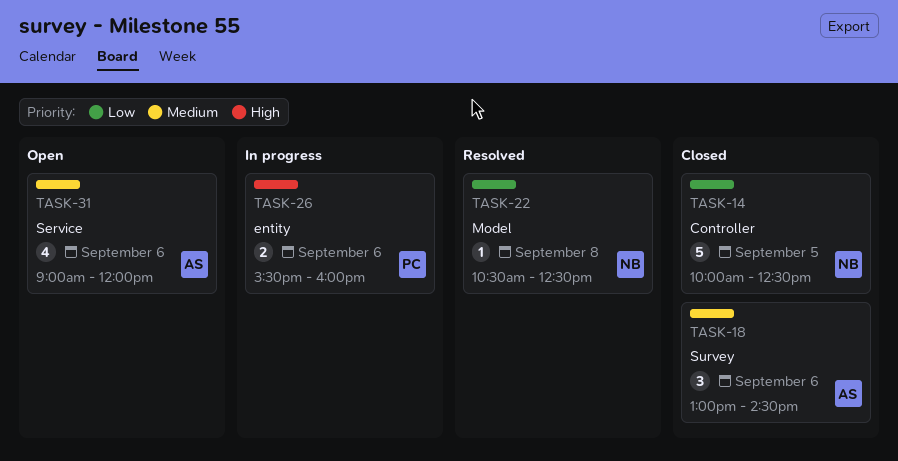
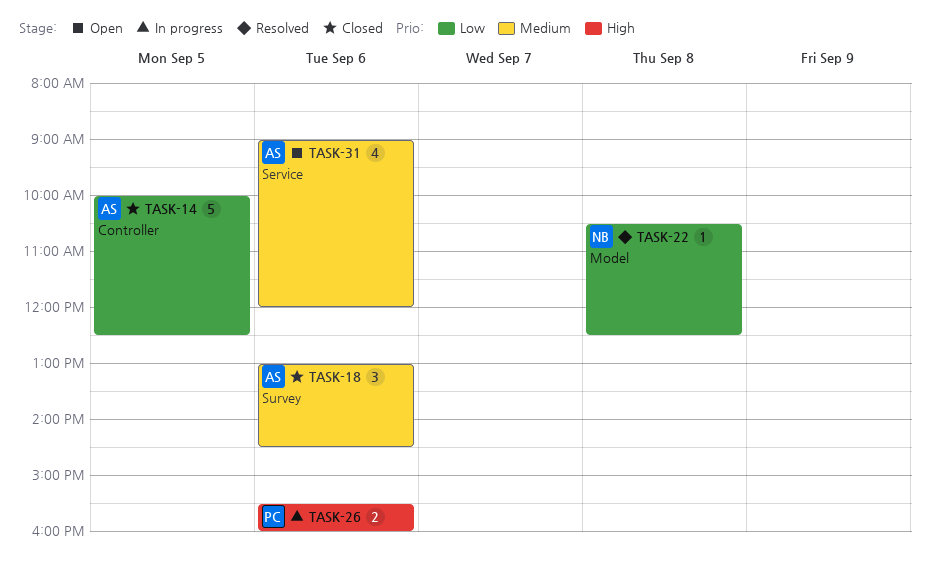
TASK-14, owner: NB -> AS

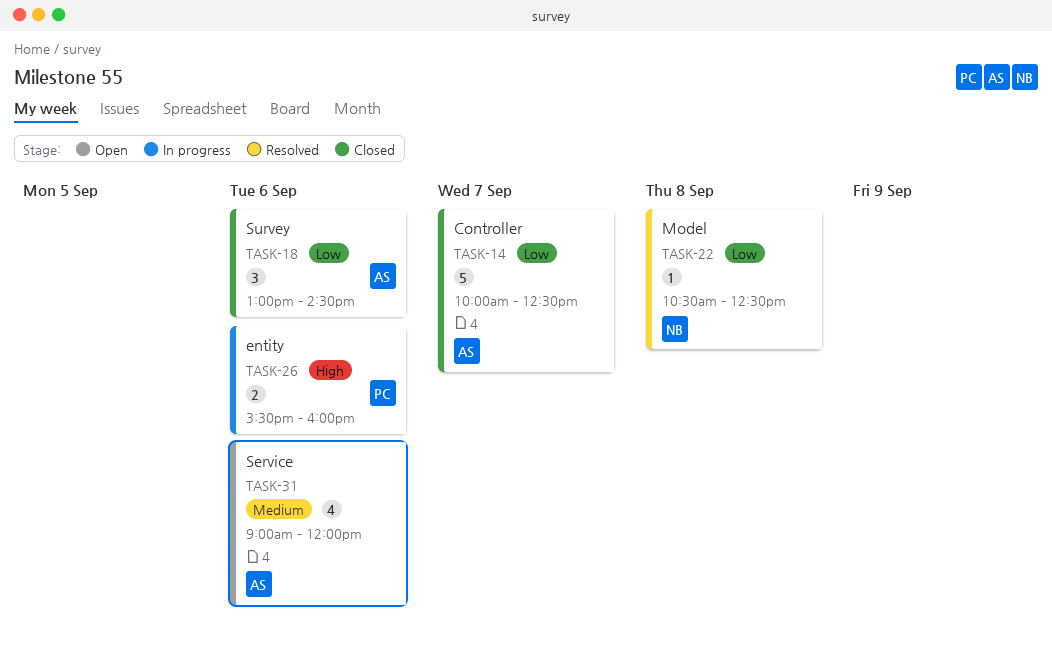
TASK-14, day: Sep 5 -> Sep 7
TASK-18, priority: Medium -> Low

